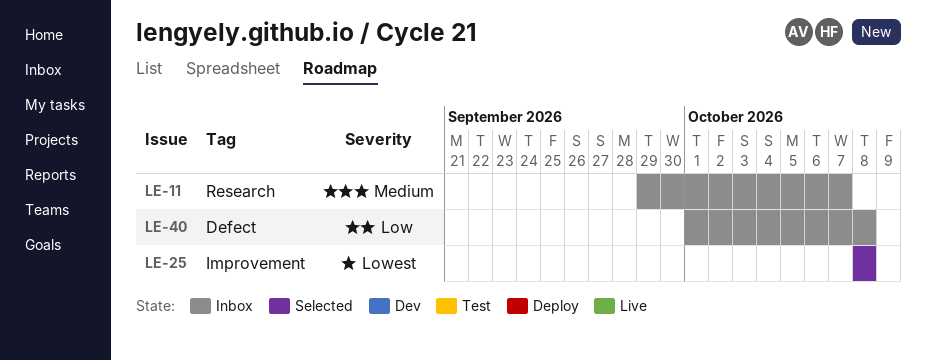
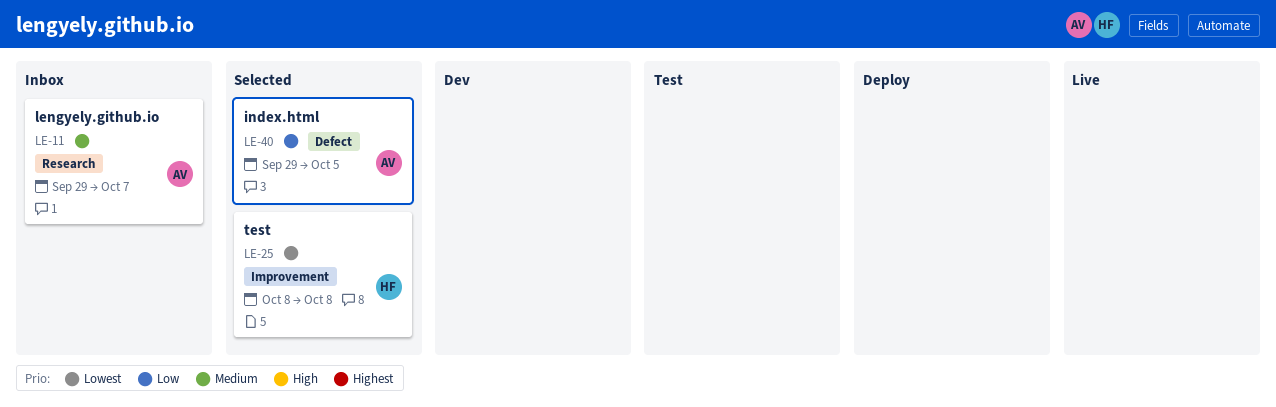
LE-40, status: Inbox -> Selected
LE-40, start: Oct 1 -> Sep 29
LE-40, due: Oct 8 -> Oct 5

